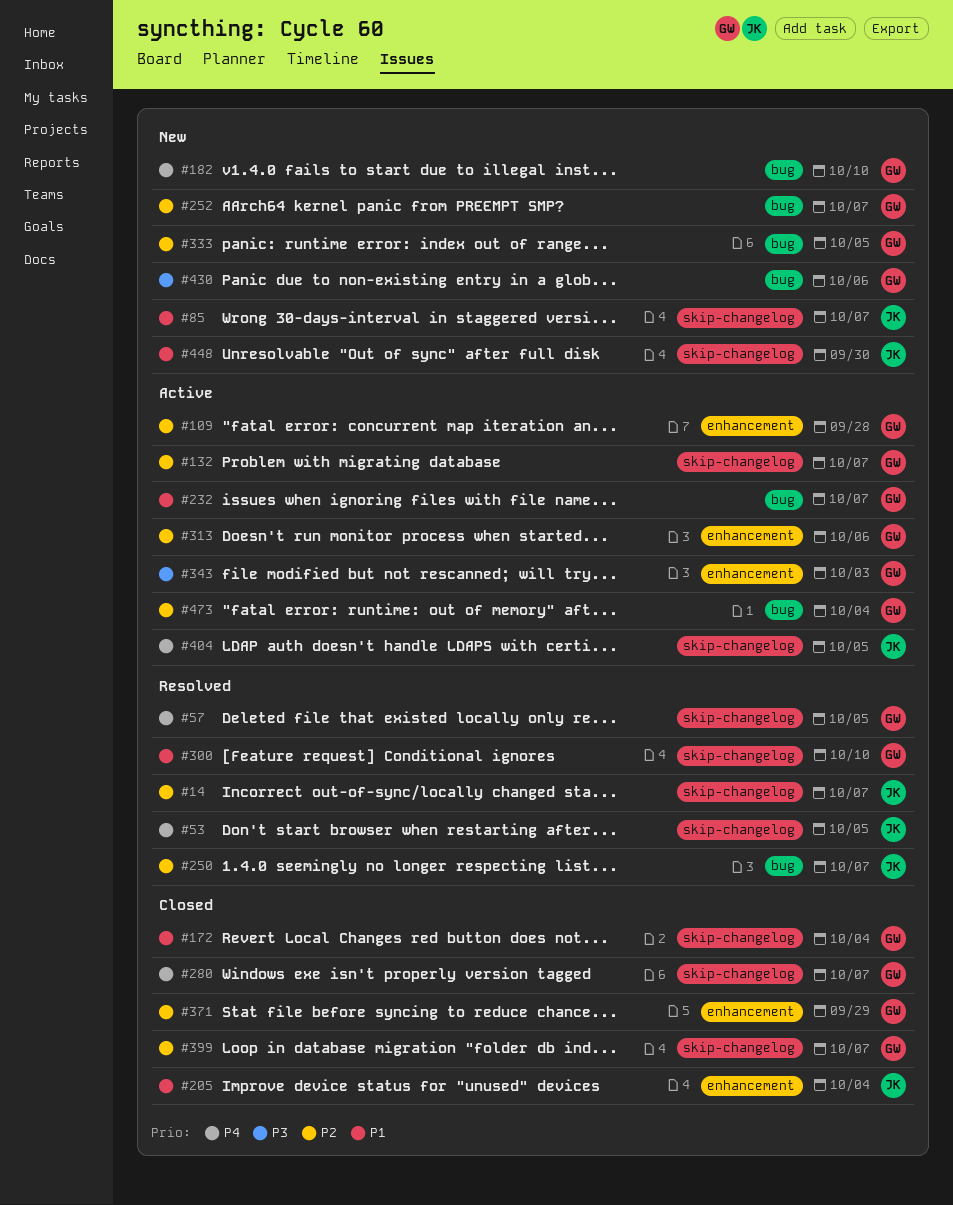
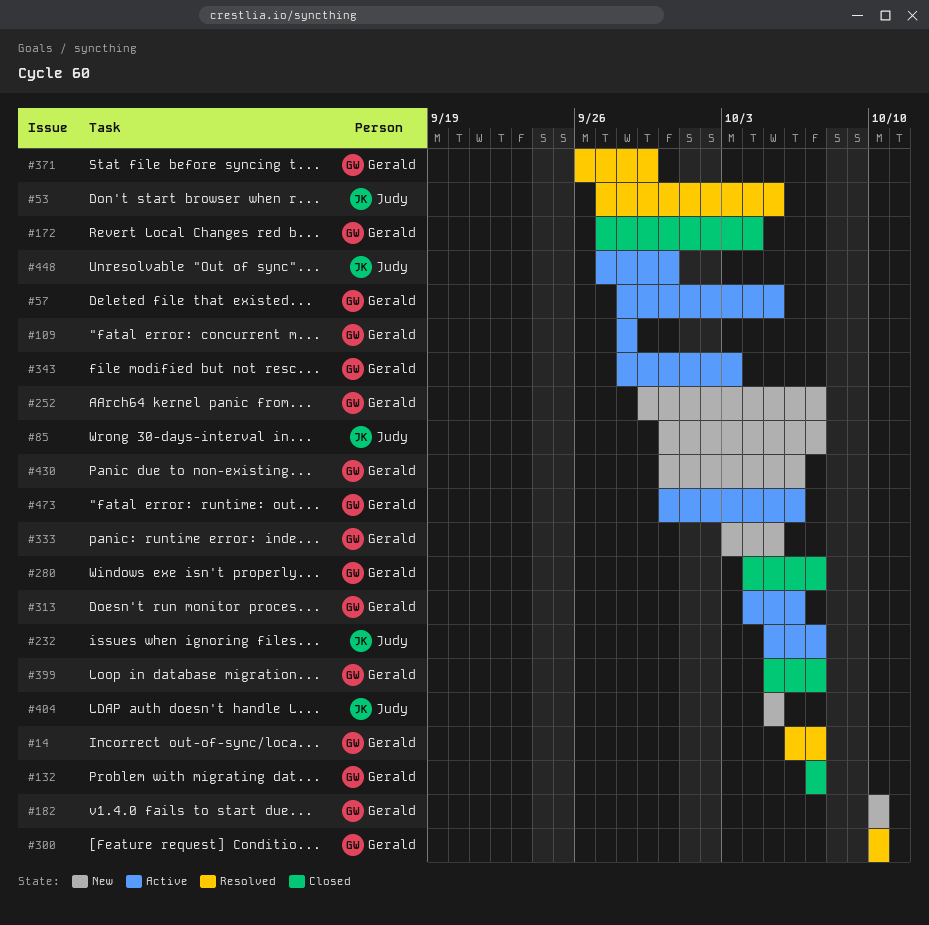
#14, owner: Judy -> Gerald
#57, status: Resolved -> Active
#132, status: Active -> Closed
#205: present -> none
#232, owner: Gerald -> Judy
#250: present -> none
#371, status: Closed -> Resolved
#404, status: Active -> New
#448, status: New -> Active
#473, due: Oct 4 -> Oct 6

